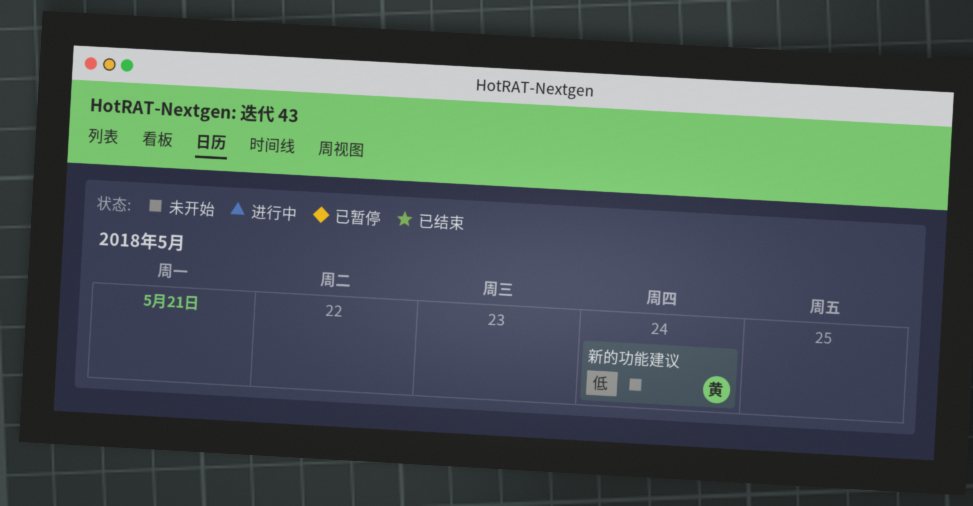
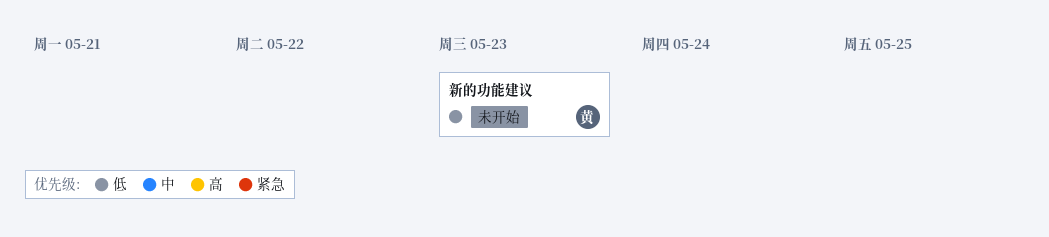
新的功能建议, due: May 24 -> May 23

